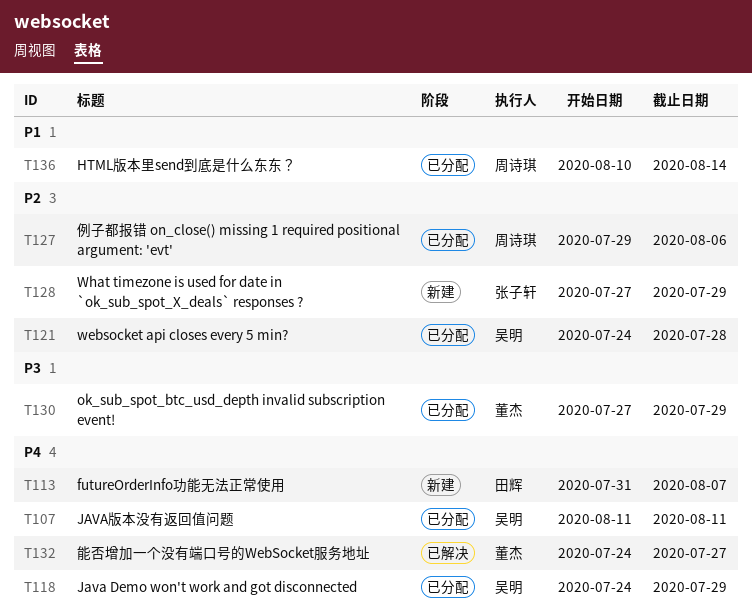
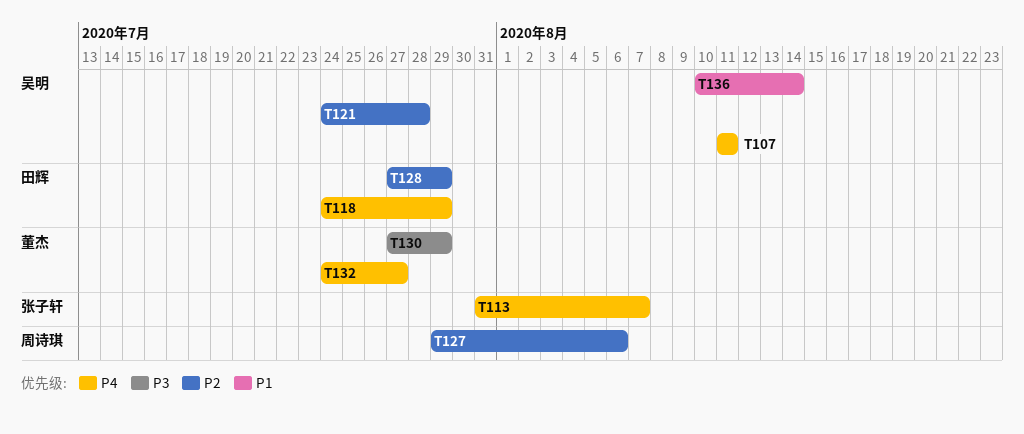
T113, owner: 田辉 -> 张子轩
T118, owner: 吴明 -> 田辉
T128, owner: 张子轩 -> 田辉
T136, owner: 周诗琪 -> 吴明

